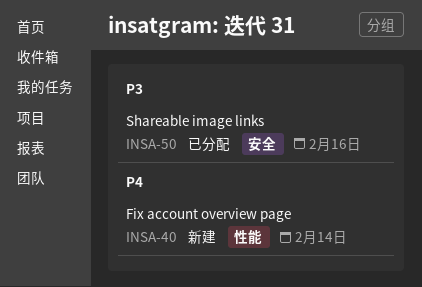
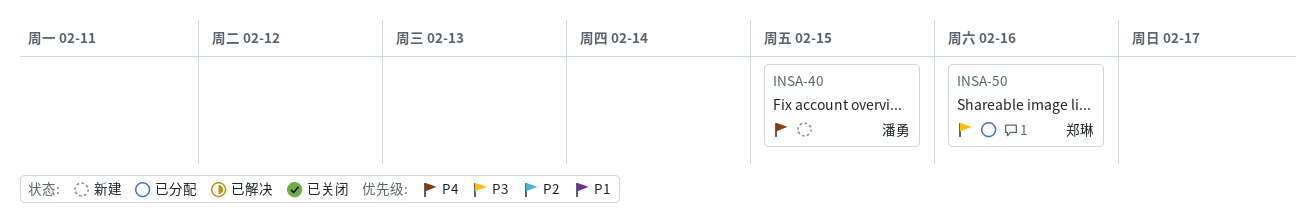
INSA-40, due: Feb 14 -> Feb 15

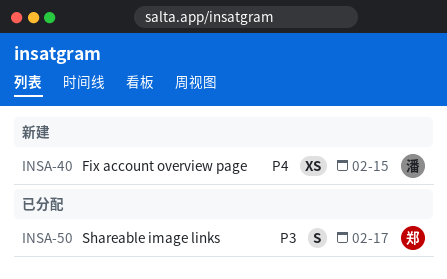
INSA-50, due: Feb 16 -> Feb 17

